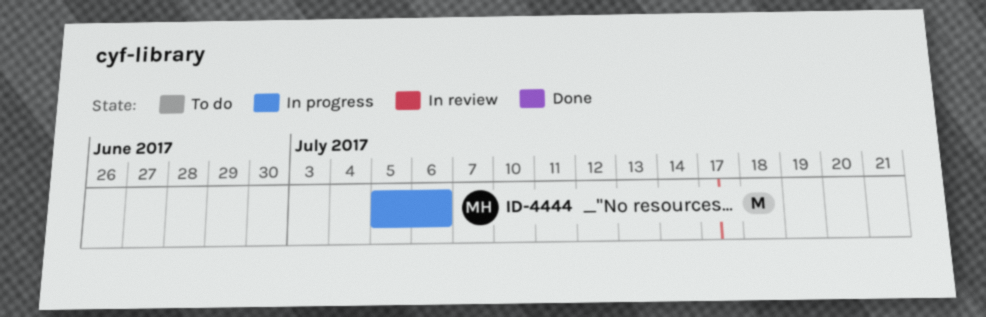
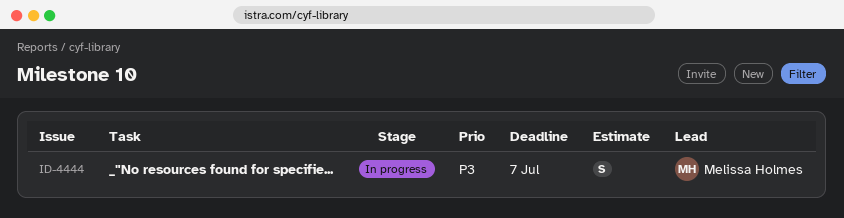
ID-4444, estimate: M -> S
ID-4444, due: Jul 6 -> Jul 7

